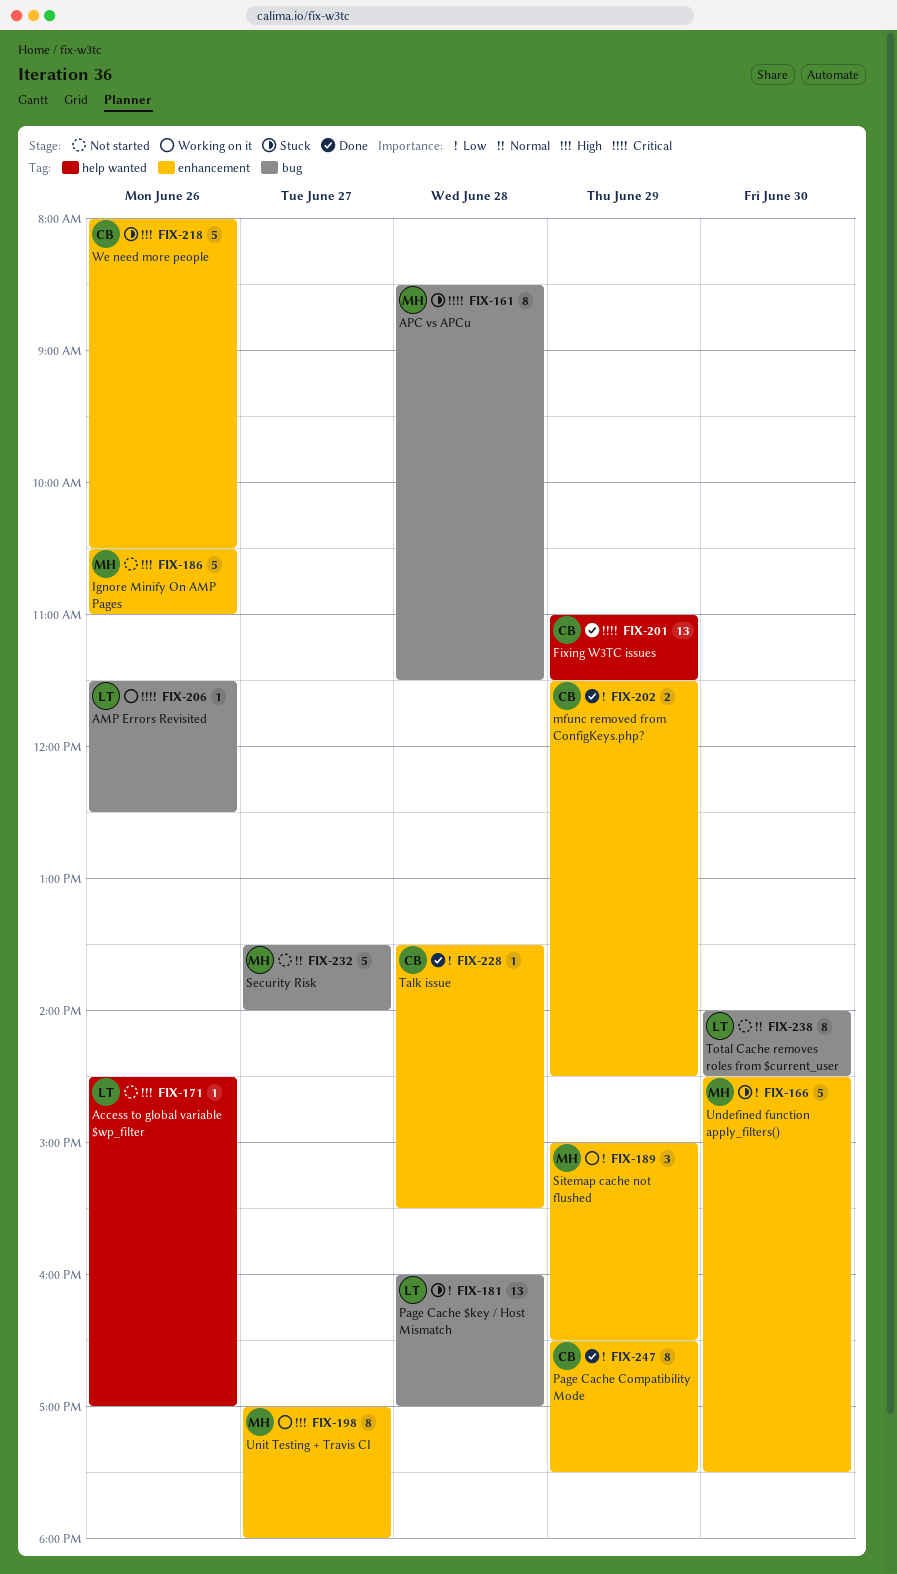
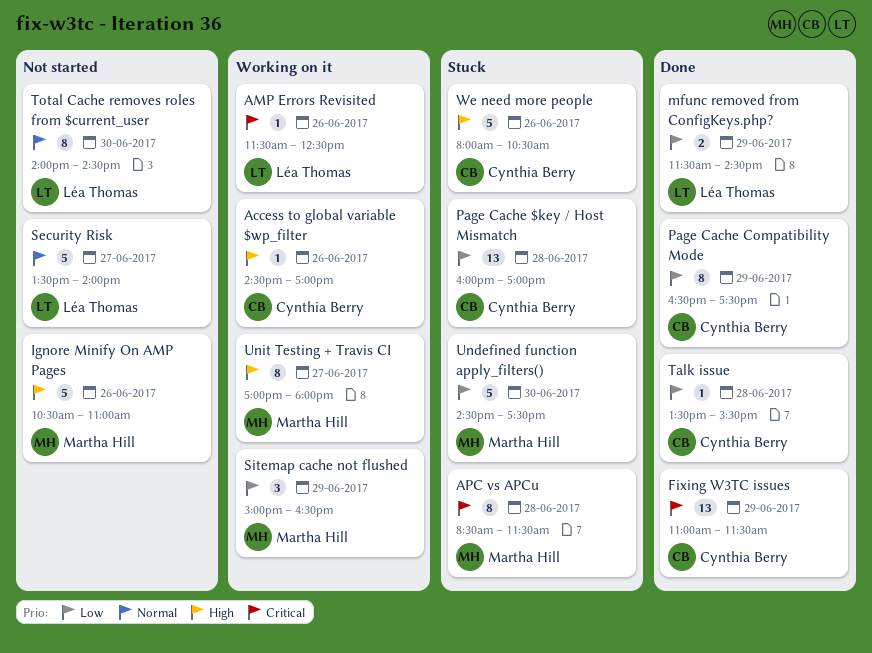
Access to global variable $wp_filter, status: Not started -> Working on it
Access to global variable $wp_filter, owner: Léa Thomas -> Cynthia Berry
mfunc removed from ConfigKeys.php?, owner: Cynthia Berry -> Léa Thomas
Page Cache $key / Host Mismatch, owner: Léa Thomas -> Cynthia Berry
Security Risk, owner: Martha Hill -> Léa Thomas

